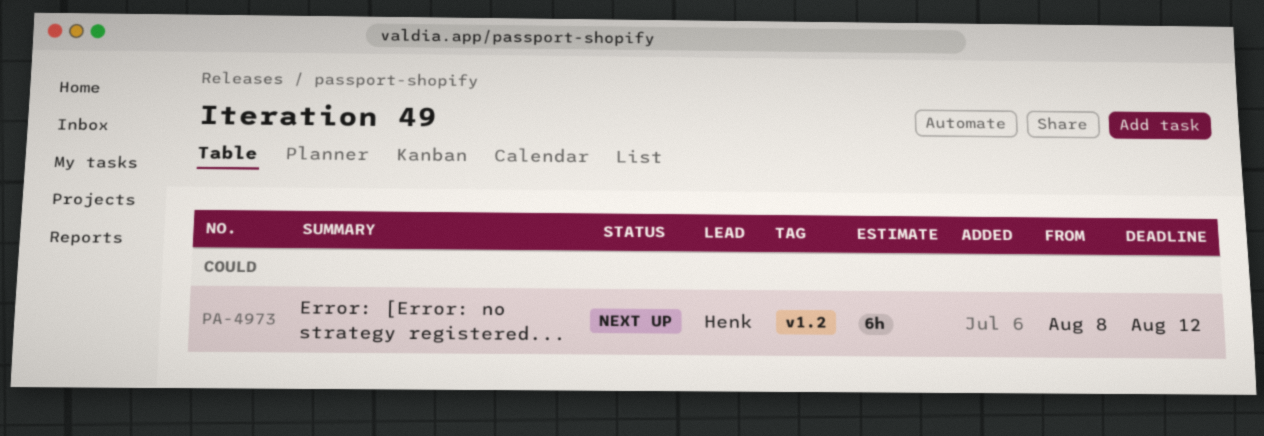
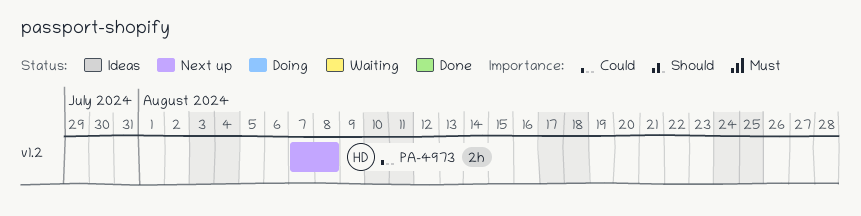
PA-4973, estimate: 6h -> 2h
PA-4973, start: Aug 8 -> Aug 7
PA-4973, due: Aug 12 -> Aug 8

